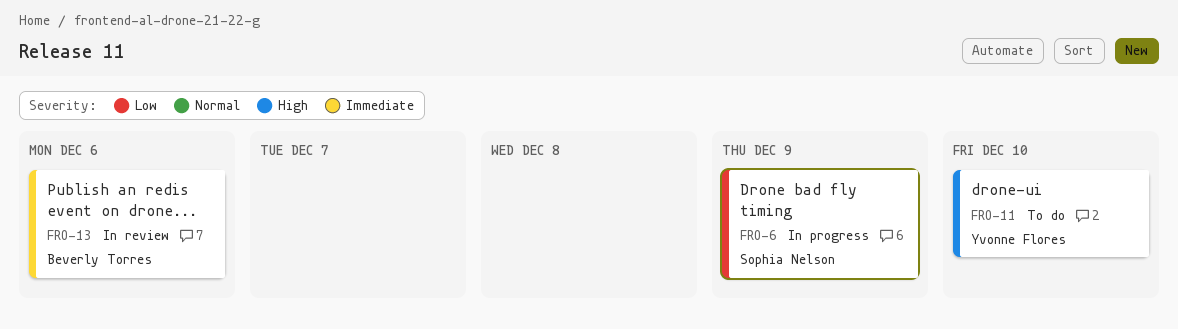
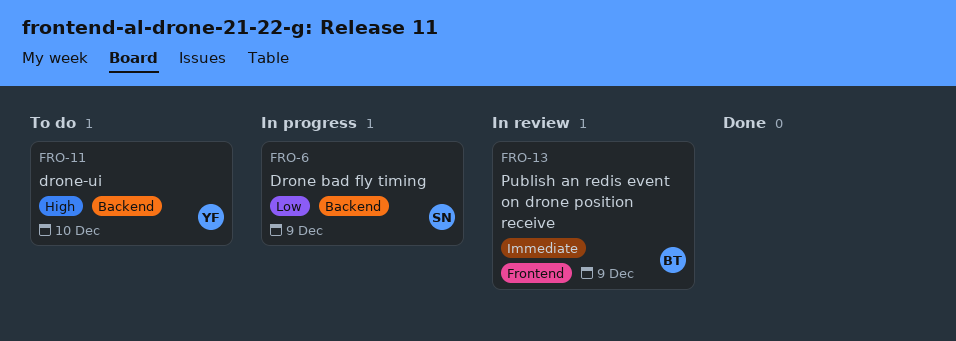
FRO-13, due: Dec 6 -> Dec 9

